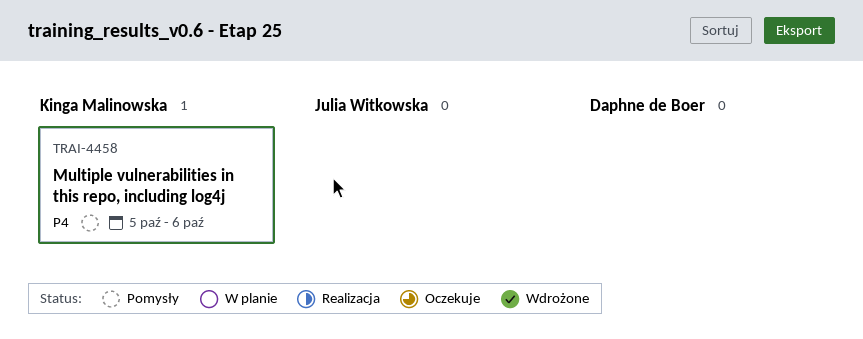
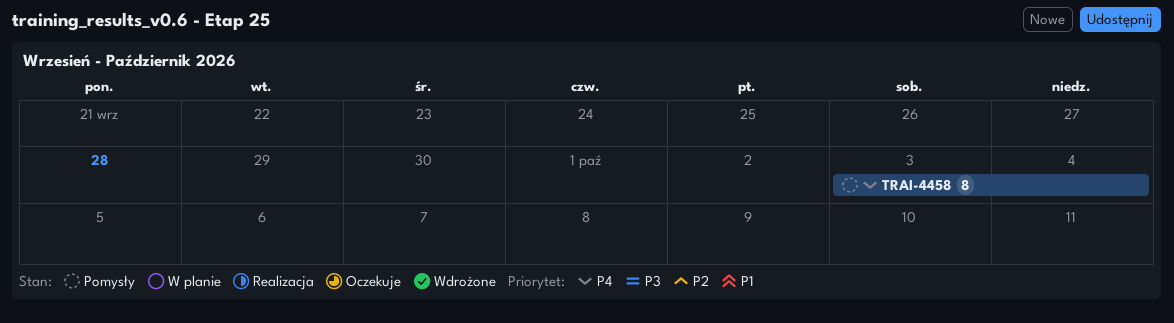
TRAI-4458, start: Oct 5 -> Oct 3
TRAI-4458, due: Oct 6 -> Oct 4

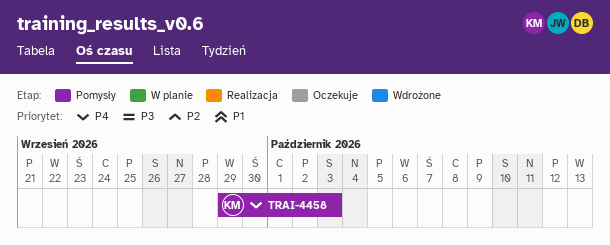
TRAI-4458, start: Oct 3 -> Sep 29
TRAI-4458, due: Oct 4 -> Oct 3

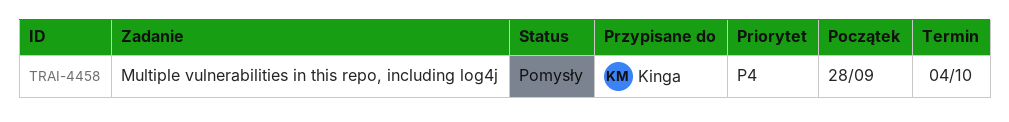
TRAI-4458, start: Sep 29 -> Sep 28
TRAI-4458, due: Oct 3 -> Oct 4

